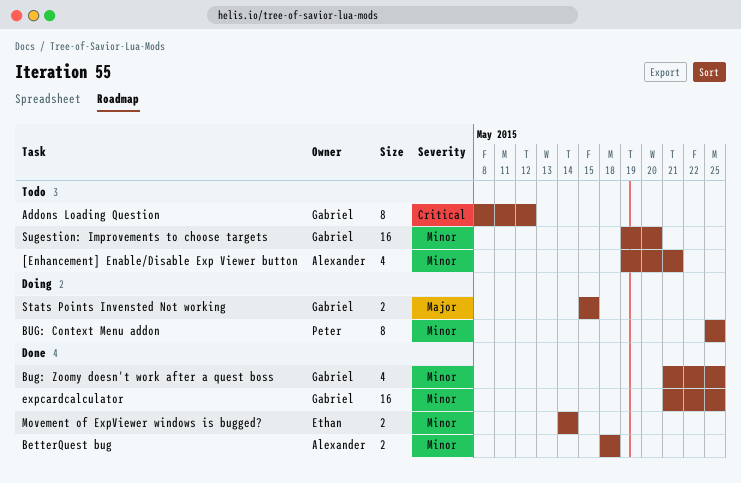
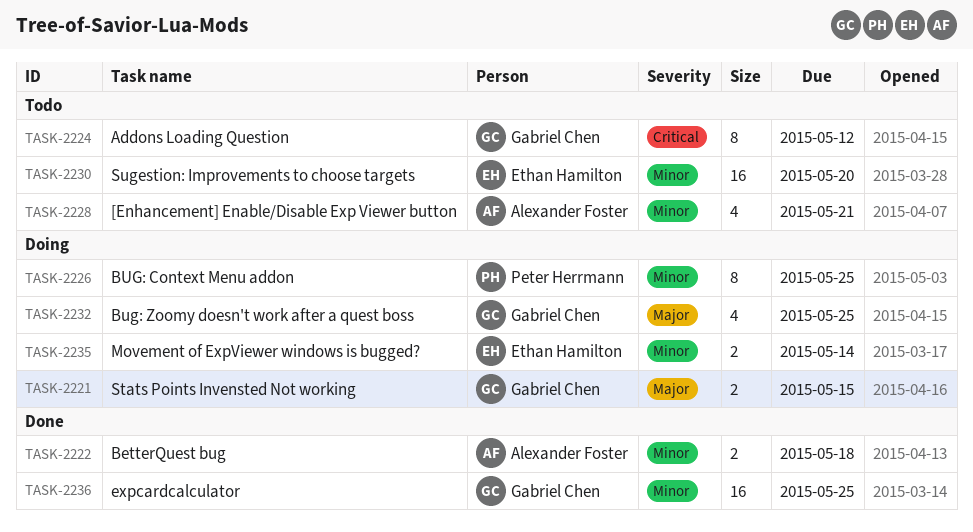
Bug: Zoomy doesn't work after a quest boss, status: Done -> Doing
Bug: Zoomy doesn't work after a quest boss, priority: Minor -> Major
Movement of ExpViewer windows is bugged?, status: Done -> Doing
Sugestion: Improvements to choose targets, owner: Gabriel Chen -> Ethan Hamilton

